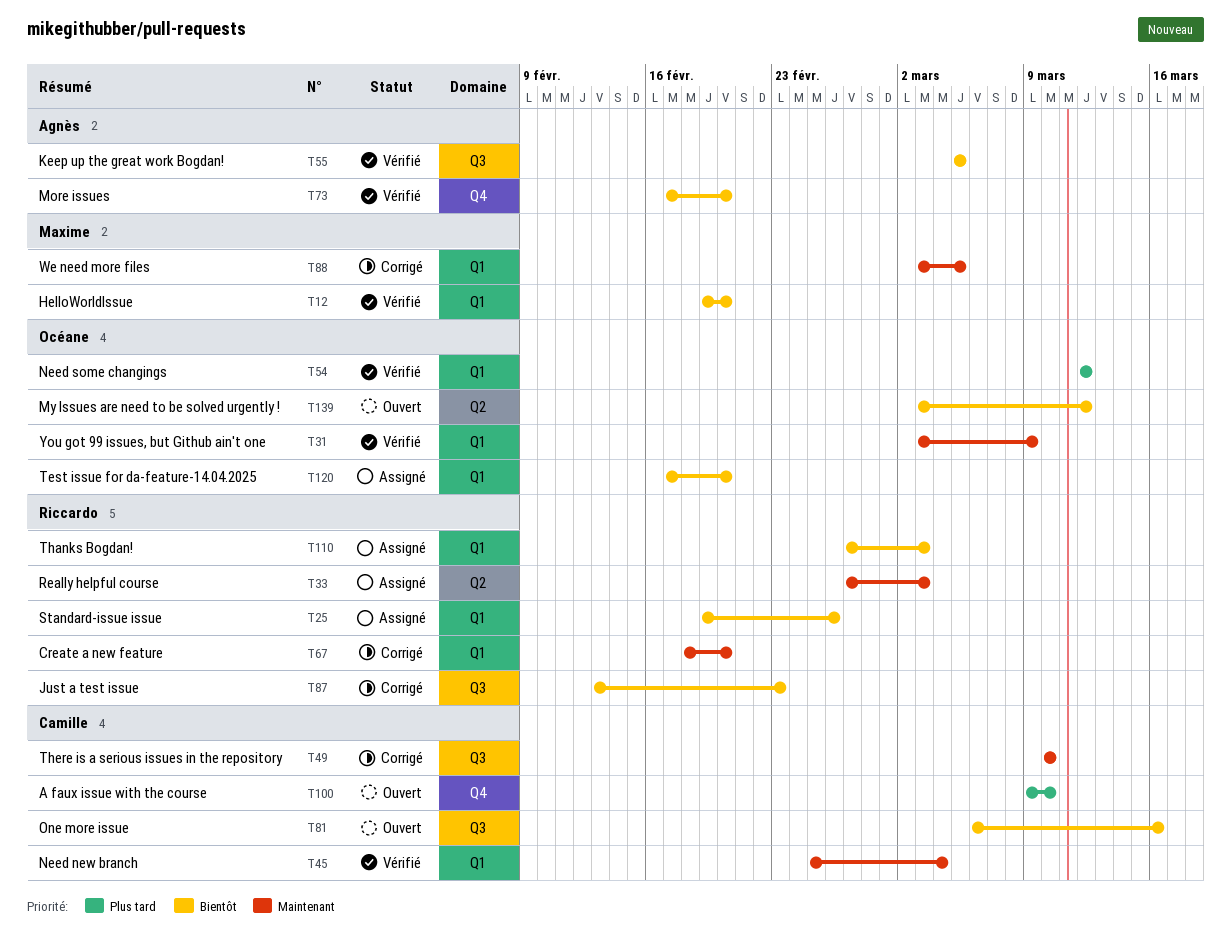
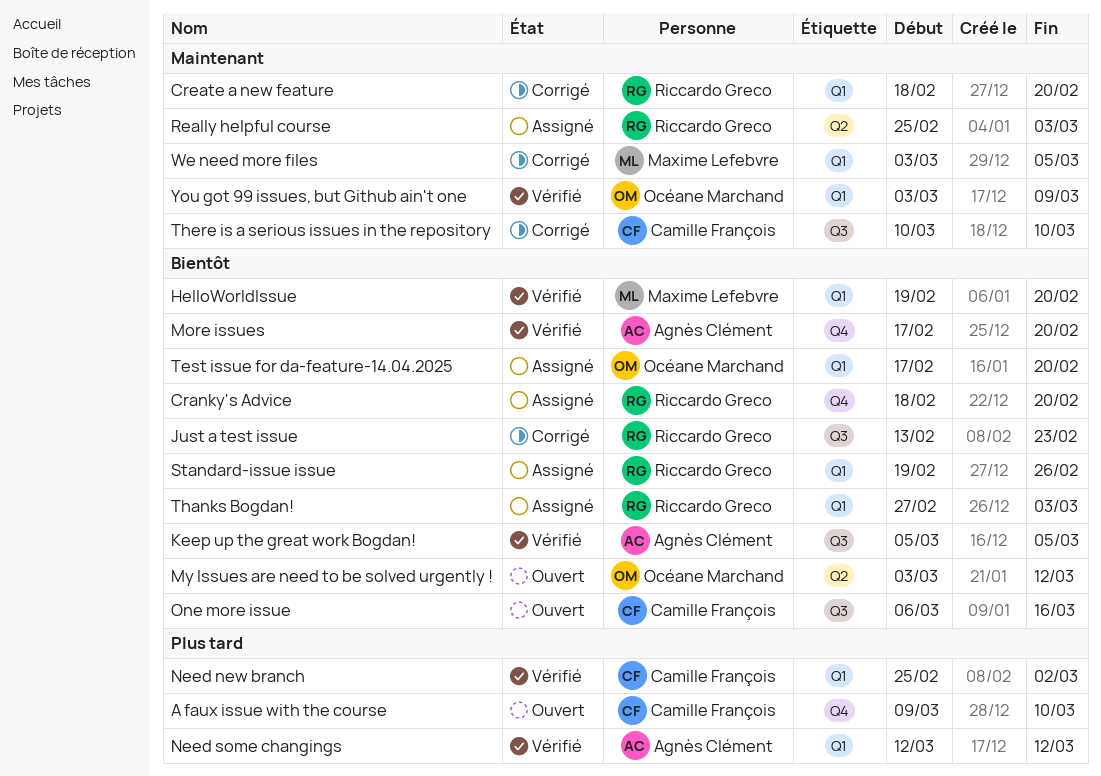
Cranky's Advice: none -> present
Need new branch, priority: Maintenant -> Plus tard
Need new branch, due: Mar 4 -> Mar 2
Need some changings, owner: Océane Marchand -> Agnès Clément
Really helpful course, start: Feb 27 -> Feb 25

